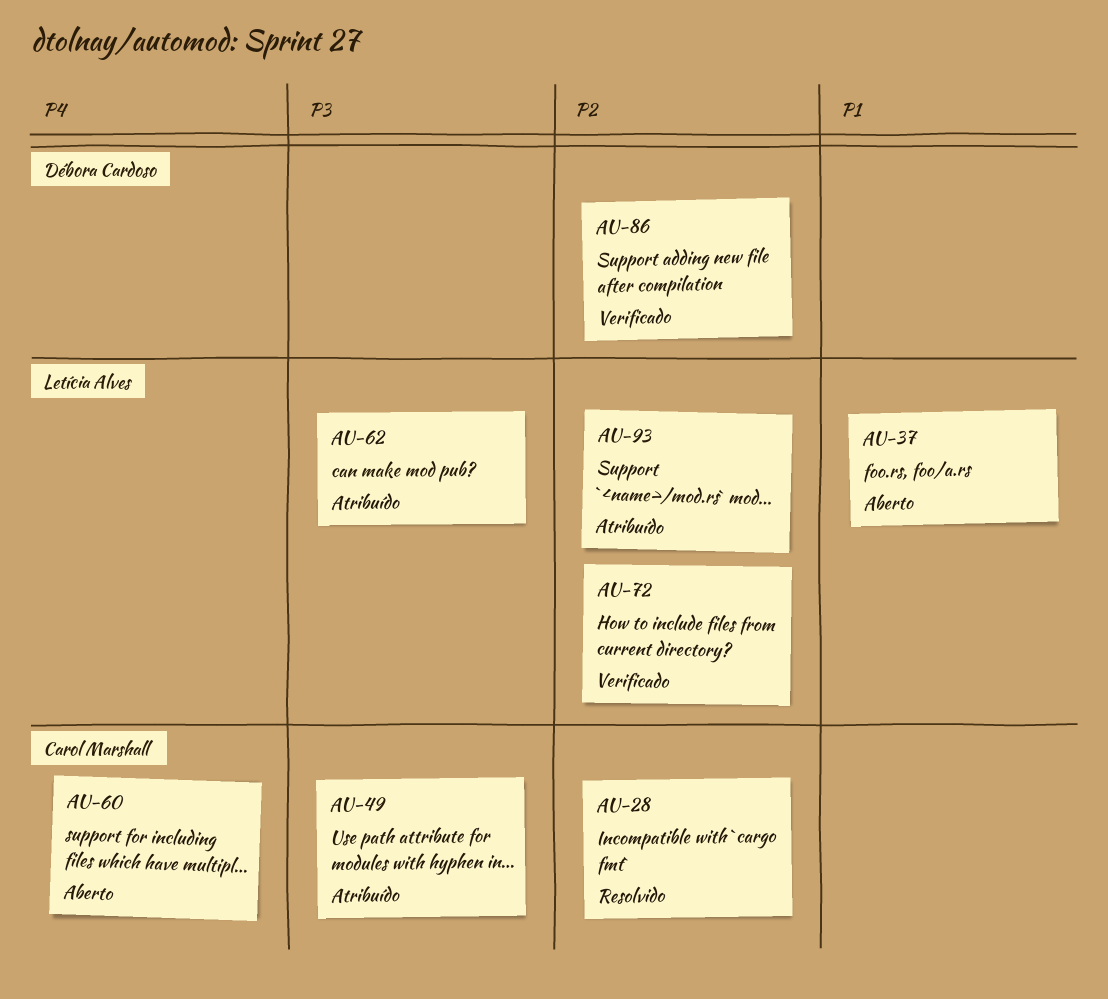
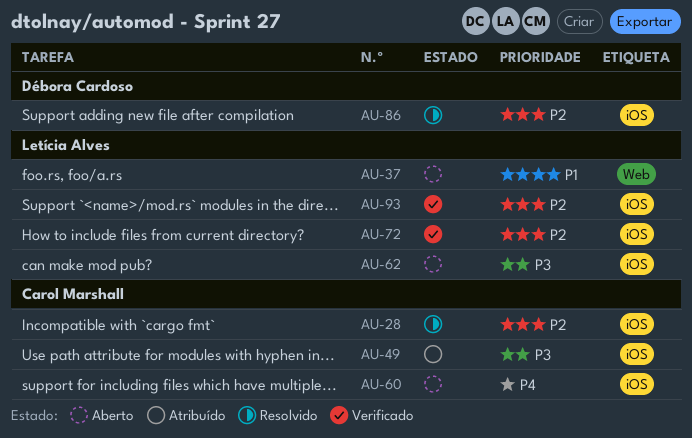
AU-62, status: Atribuído -> Aberto
AU-86, status: Verificado -> Resolvido
AU-93, status: Atribuído -> Verificado

